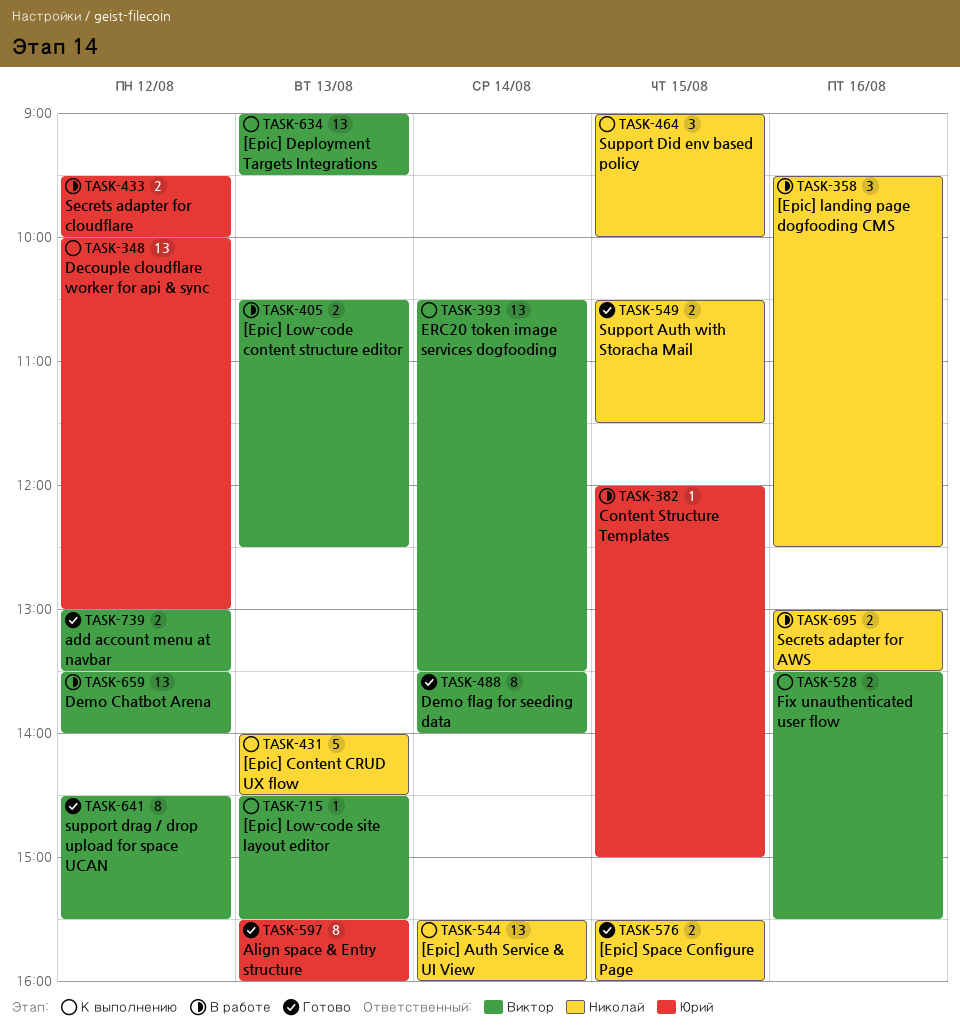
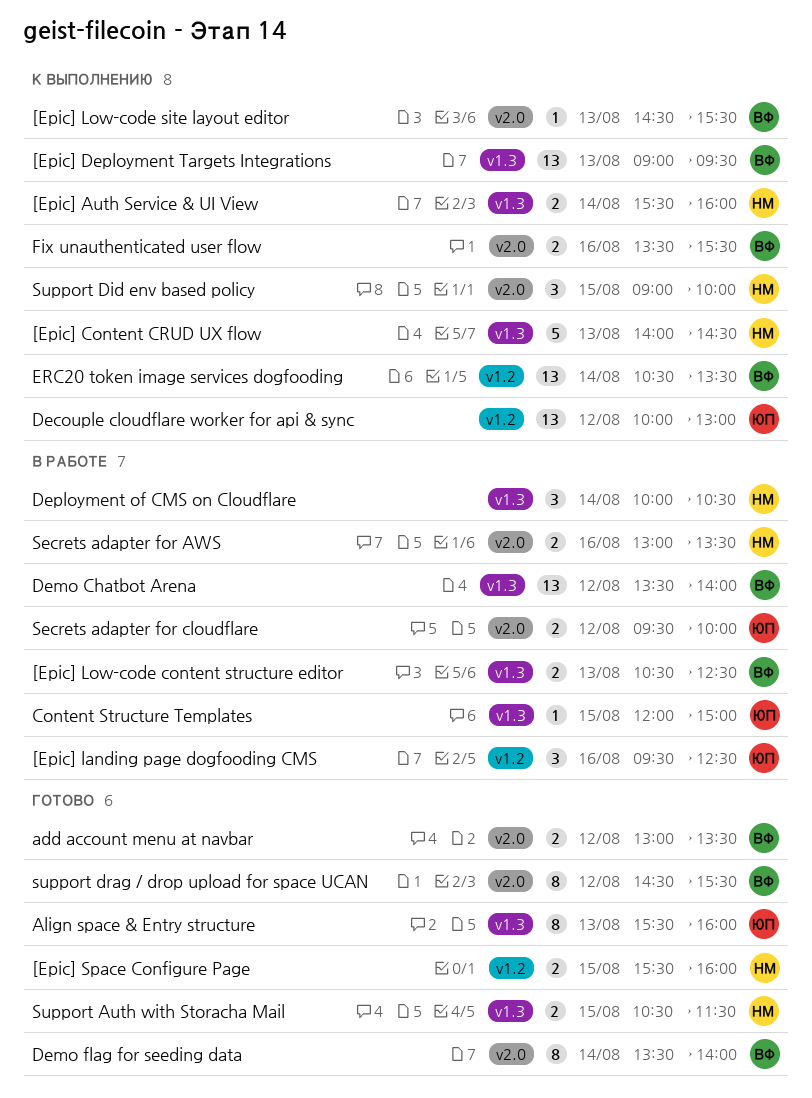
[Epic] Auth Service & UI View, estimate: 13 -> 2
[Epic] landing page dogfooding CMS, owner: Николай -> Юрий
Deployment of CMS on Cloudflare: none -> present

